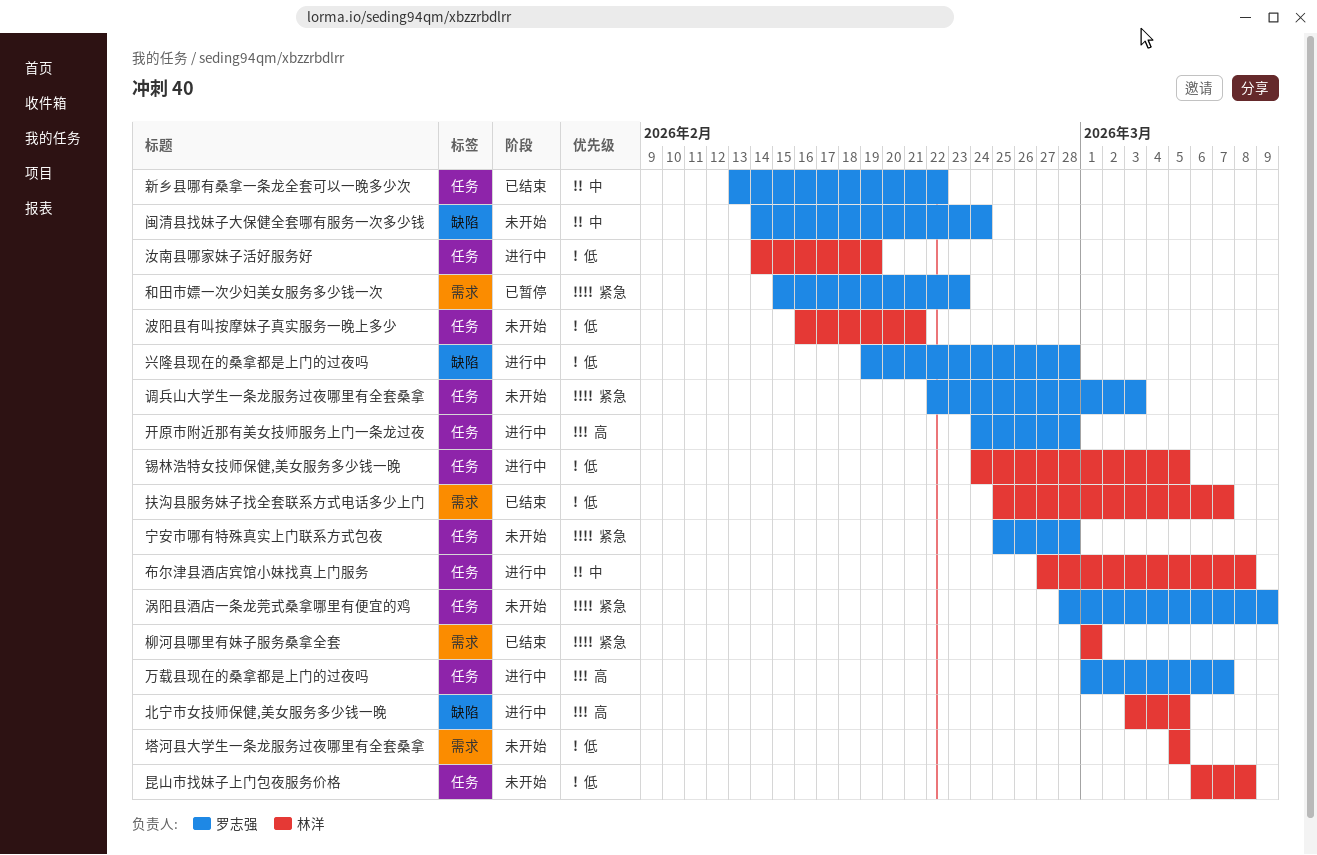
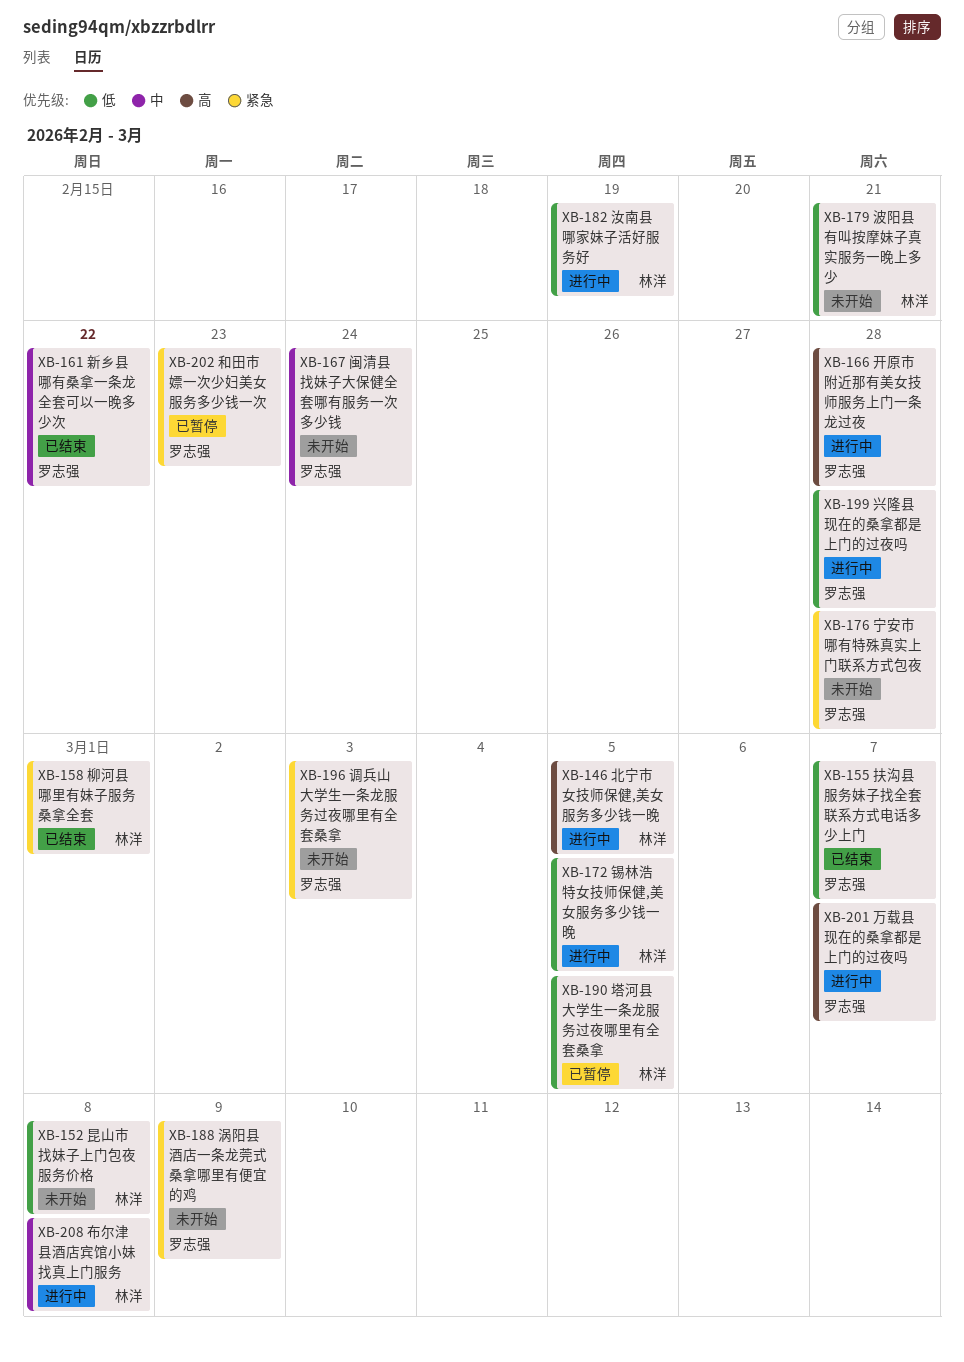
塔河县大学生一条龙服务过夜哪里有全套桑拿, status: 未开始 -> 已暂停
扶沟县服务妹子找全套联系方式电话多少上门, owner: 林洋 -> 罗志强

